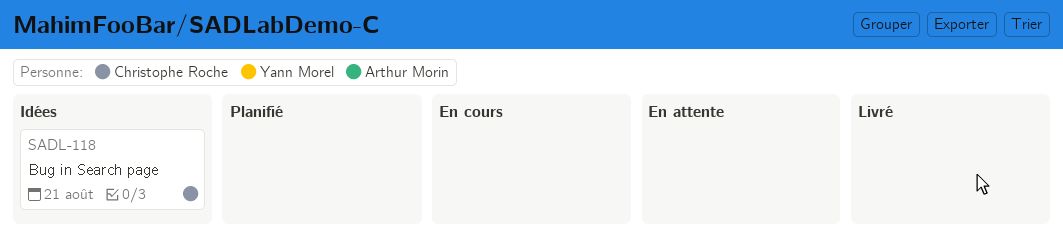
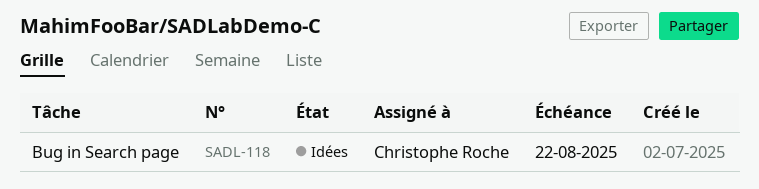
SADL-118, due: Aug 21 -> Aug 22

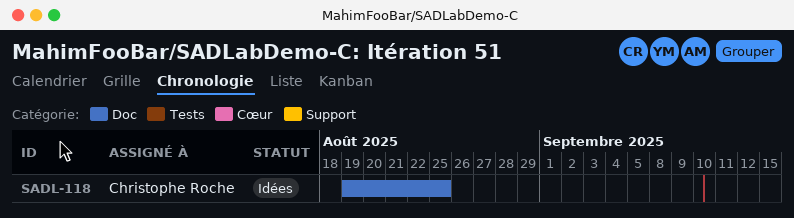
SADL-118, due: Aug 22 -> Aug 25

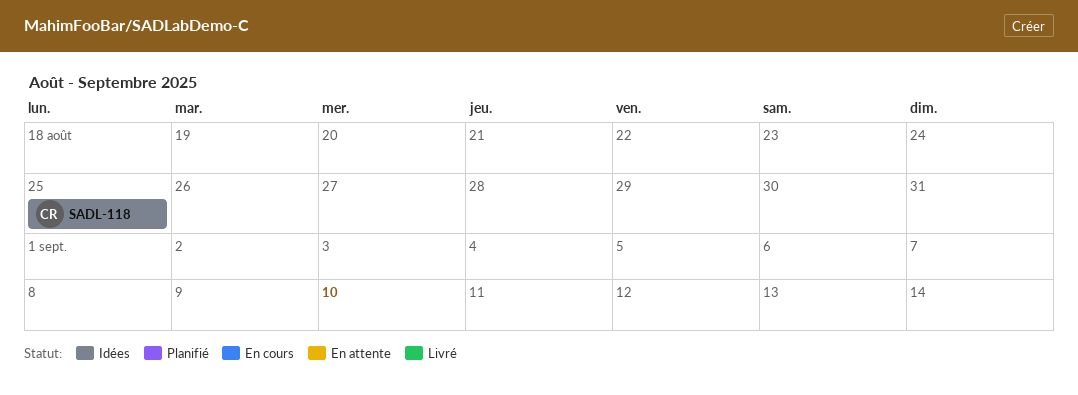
SADL-118, start: Aug 19 -> Aug 25

